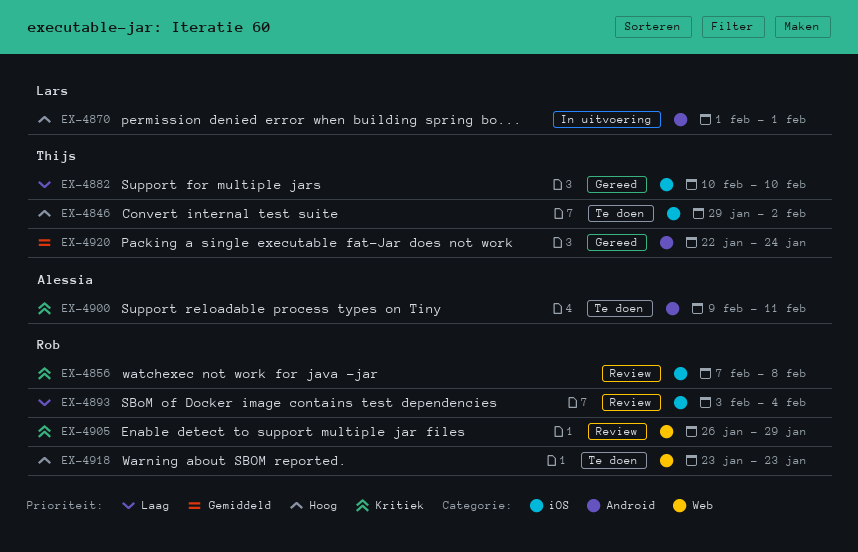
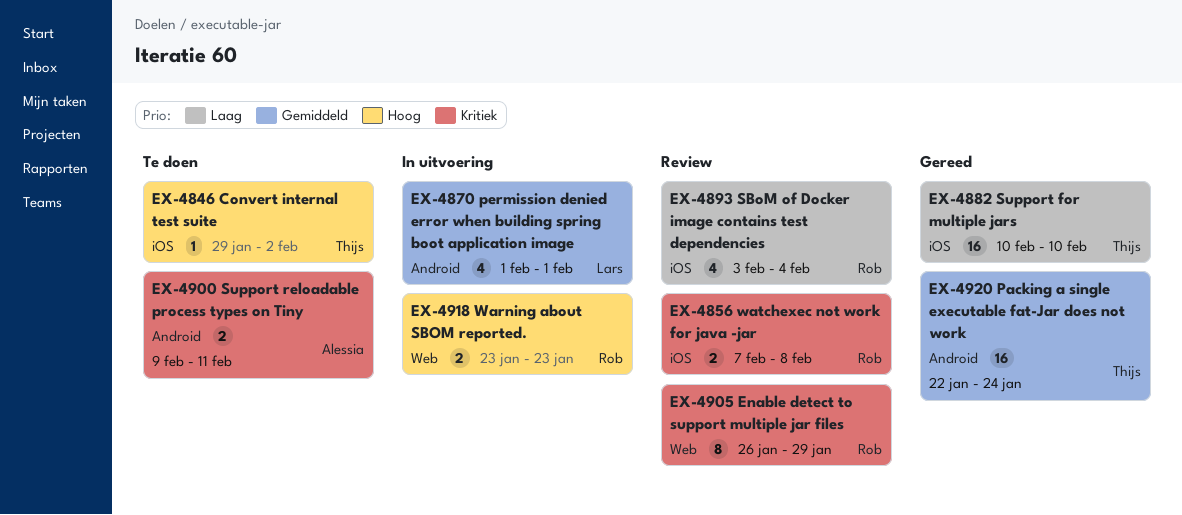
EX-4870, priority: Hoog -> Gemiddeld
EX-4918, status: Te doen -> In uitvoering

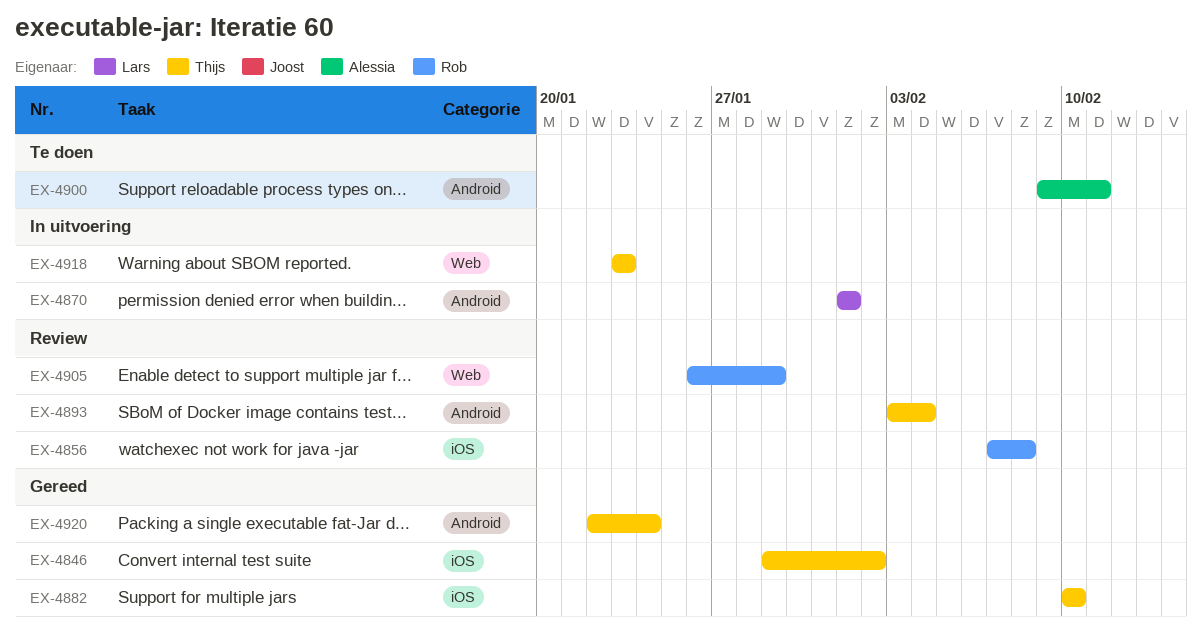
EX-4846, status: Te doen -> Gereed
EX-4893, owner: Rob -> Thijs
EX-4893, label: iOS -> Android
EX-4918, owner: Rob -> Thijs

